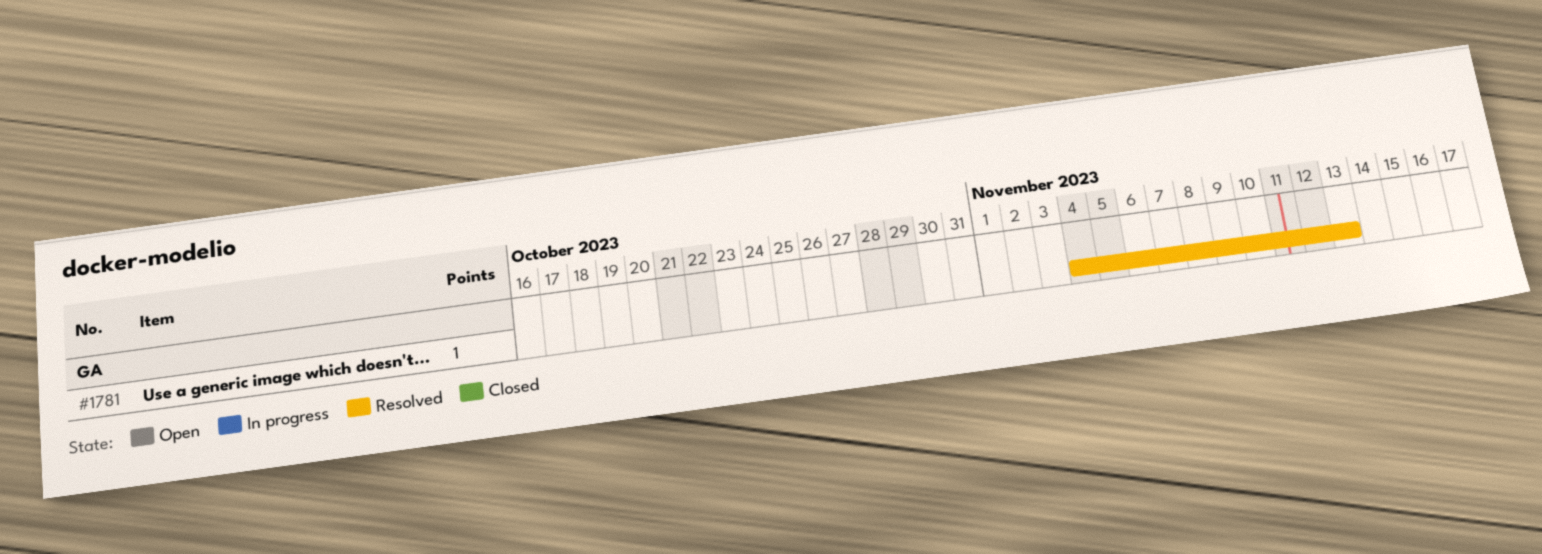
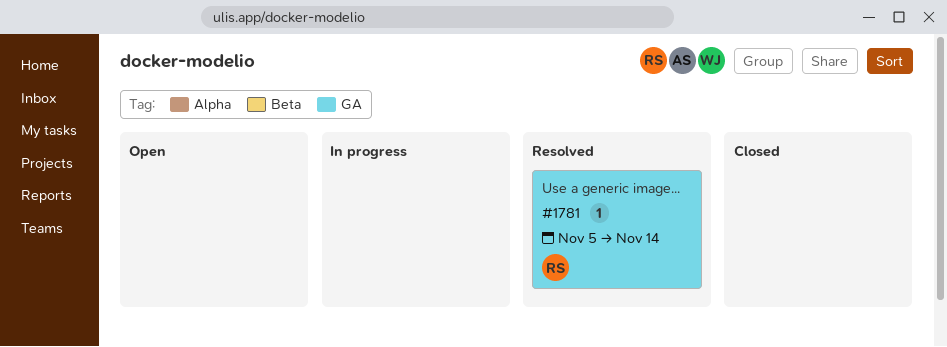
#1781, start: Nov 4 -> Nov 5
#1781, due: Nov 13 -> Nov 14

